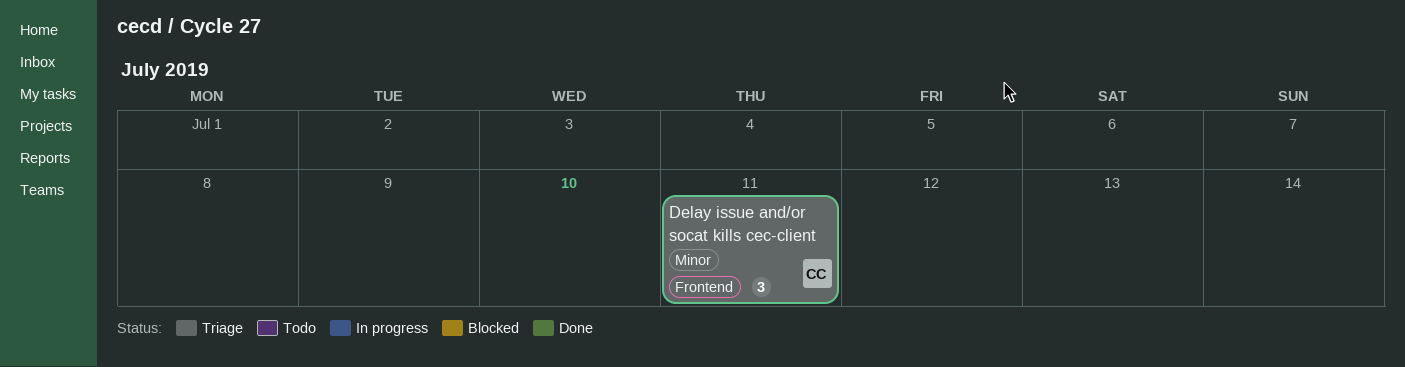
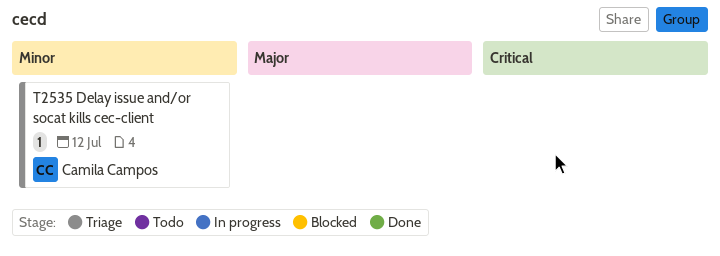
Delay issue and/or socat kills cec-client, estimate: 3 -> 1
Delay issue and/or socat kills cec-client, due: Jul 11 -> Jul 12

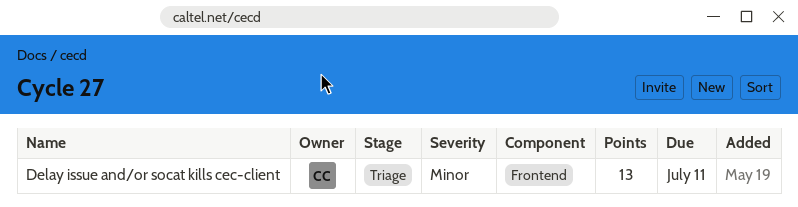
Delay issue and/or socat kills cec-client, estimate: 1 -> 13
Delay issue and/or socat kills cec-client, due: Jul 12 -> Jul 11

